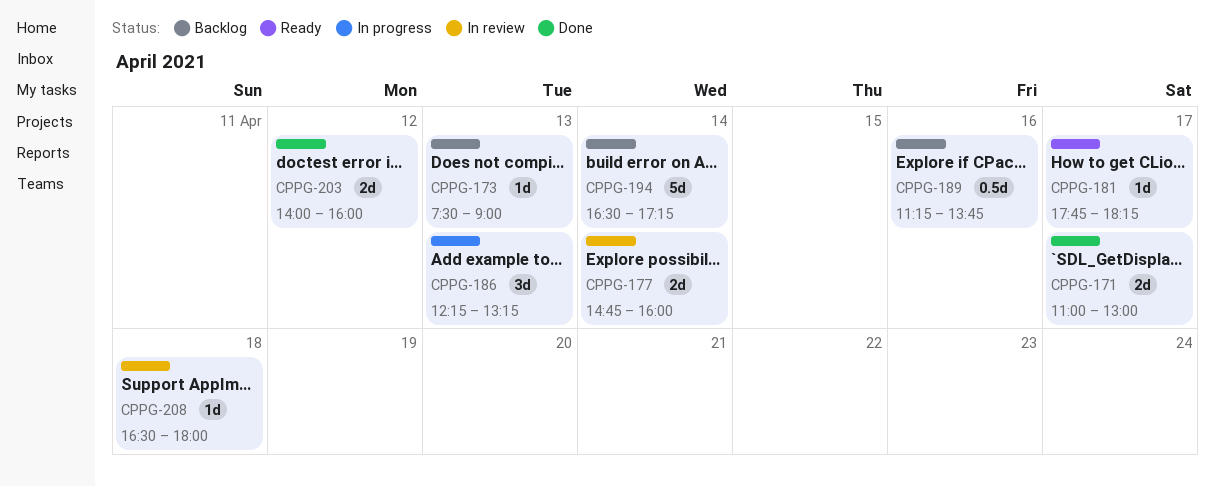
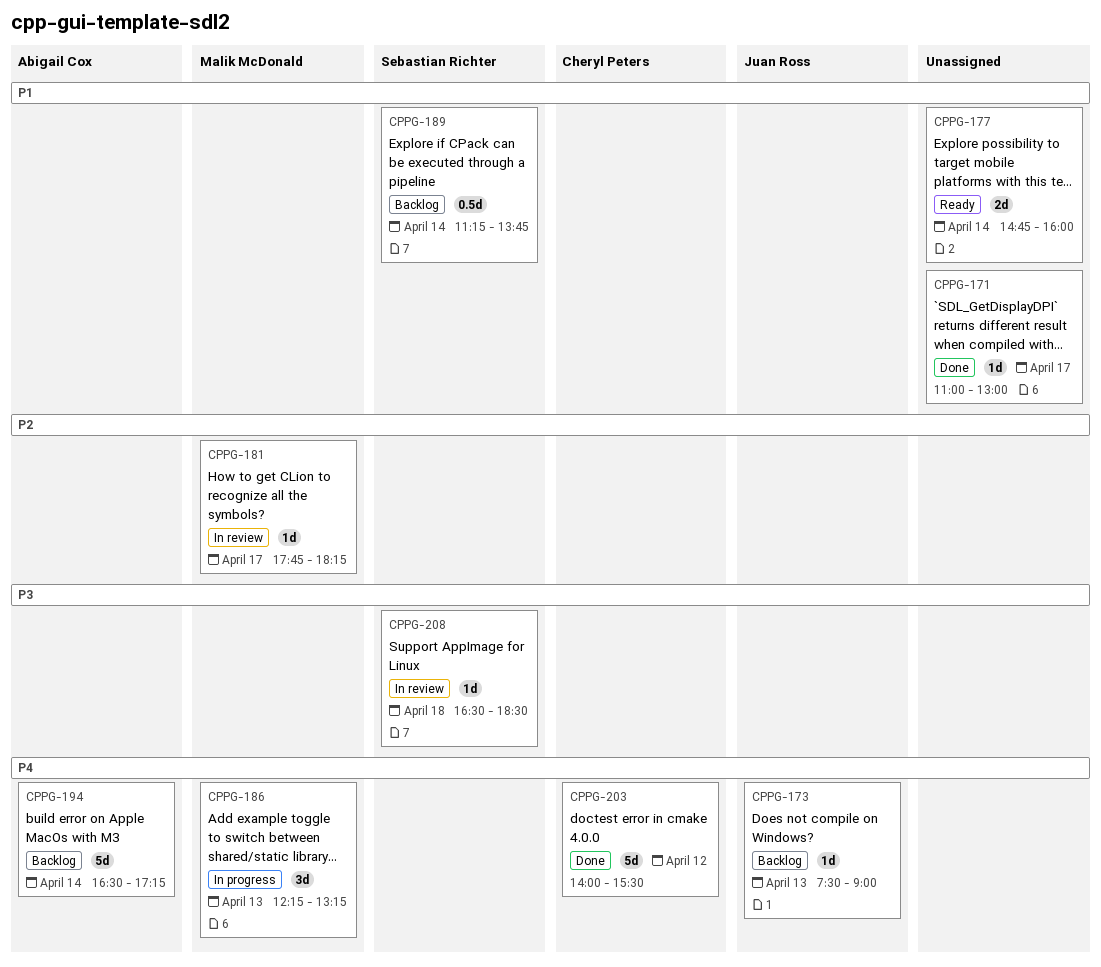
CPPG-171, estimate: 2d -> 1d
CPPG-177, status: In review -> Ready
CPPG-181, status: Ready -> In review
CPPG-189, day: Apr 16 -> Apr 14
CPPG-203, estimate: 2d -> 5d
CPPG-203, ends: 16:00 -> 15:30
CPPG-208, ends: 18:00 -> 18:30

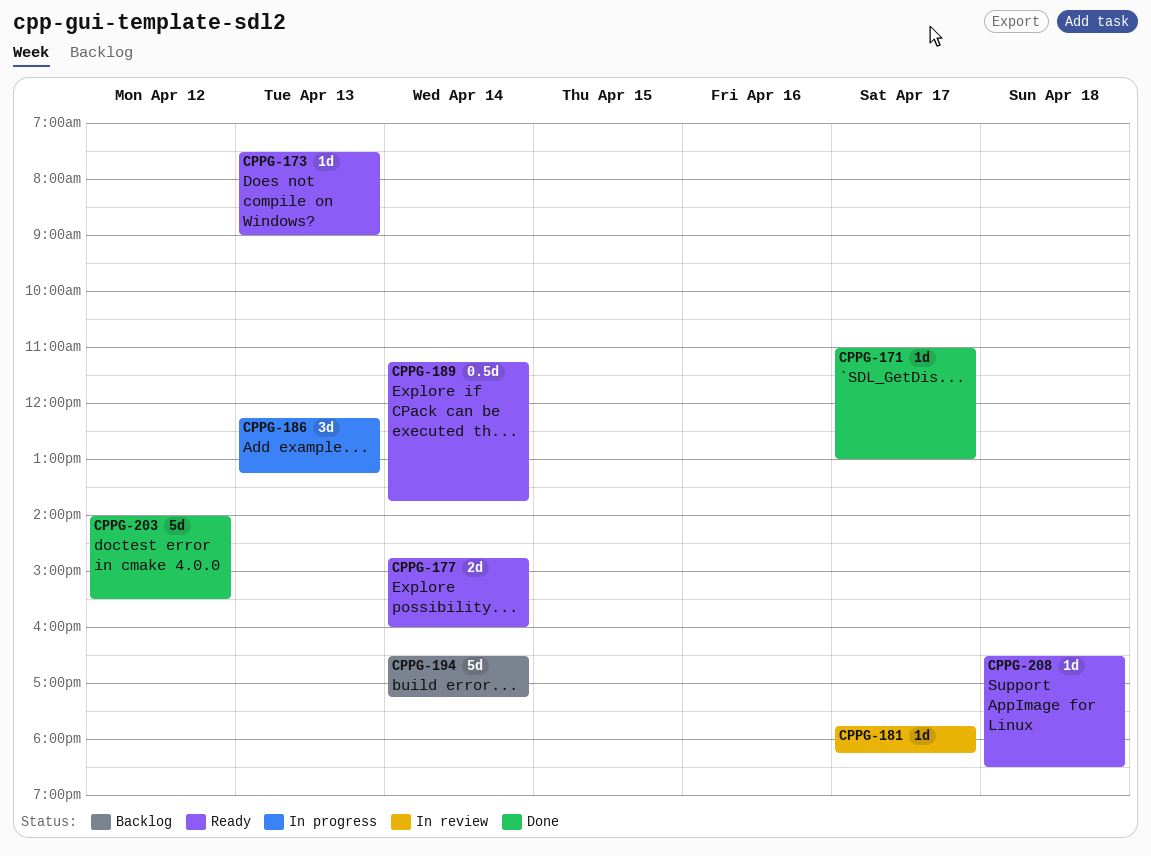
CPPG-173, status: Backlog -> Ready
CPPG-189, status: Backlog -> Ready
CPPG-208, status: In review -> Ready

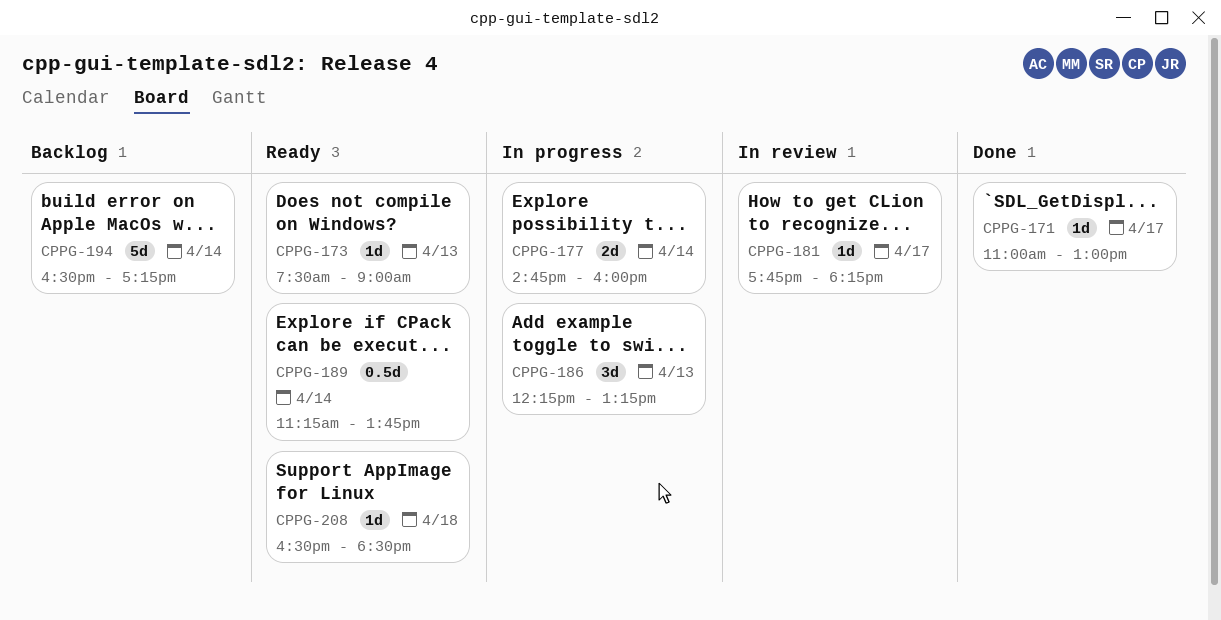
CPPG-177, status: Ready -> In progress
CPPG-203: present -> none

